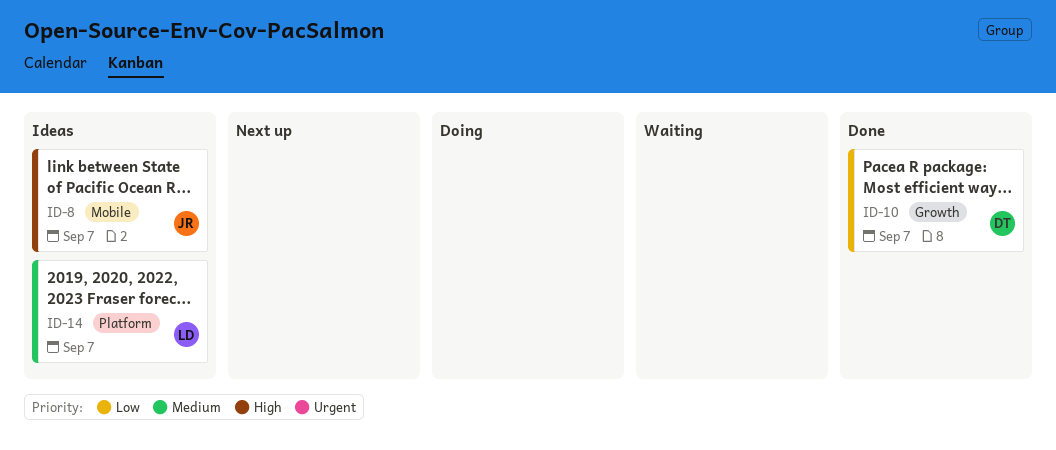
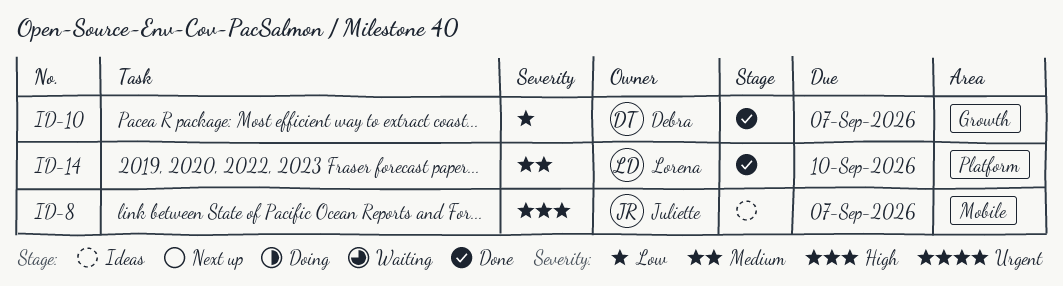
ID-14, status: Ideas -> Done
ID-14, due: Sep 7 -> Sep 10

